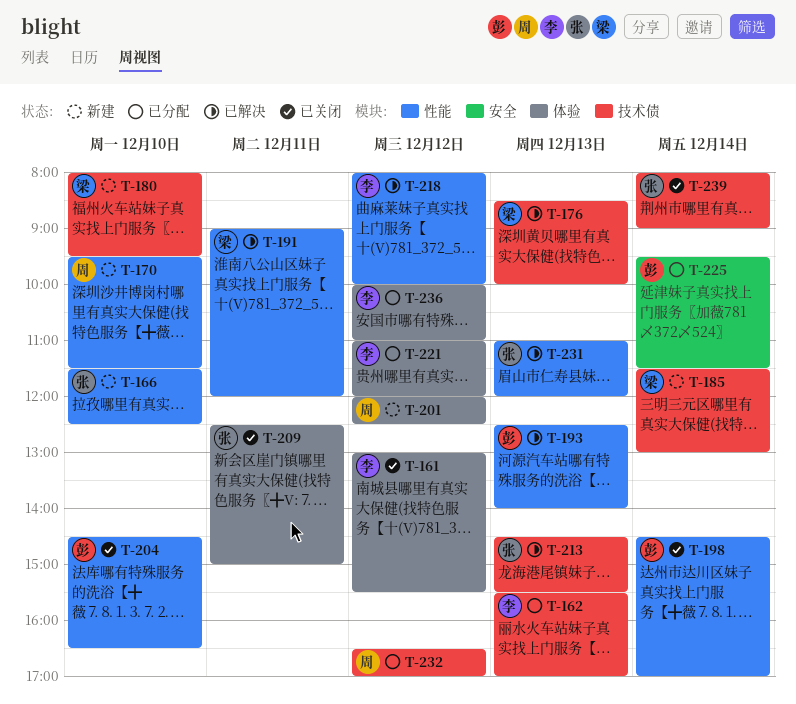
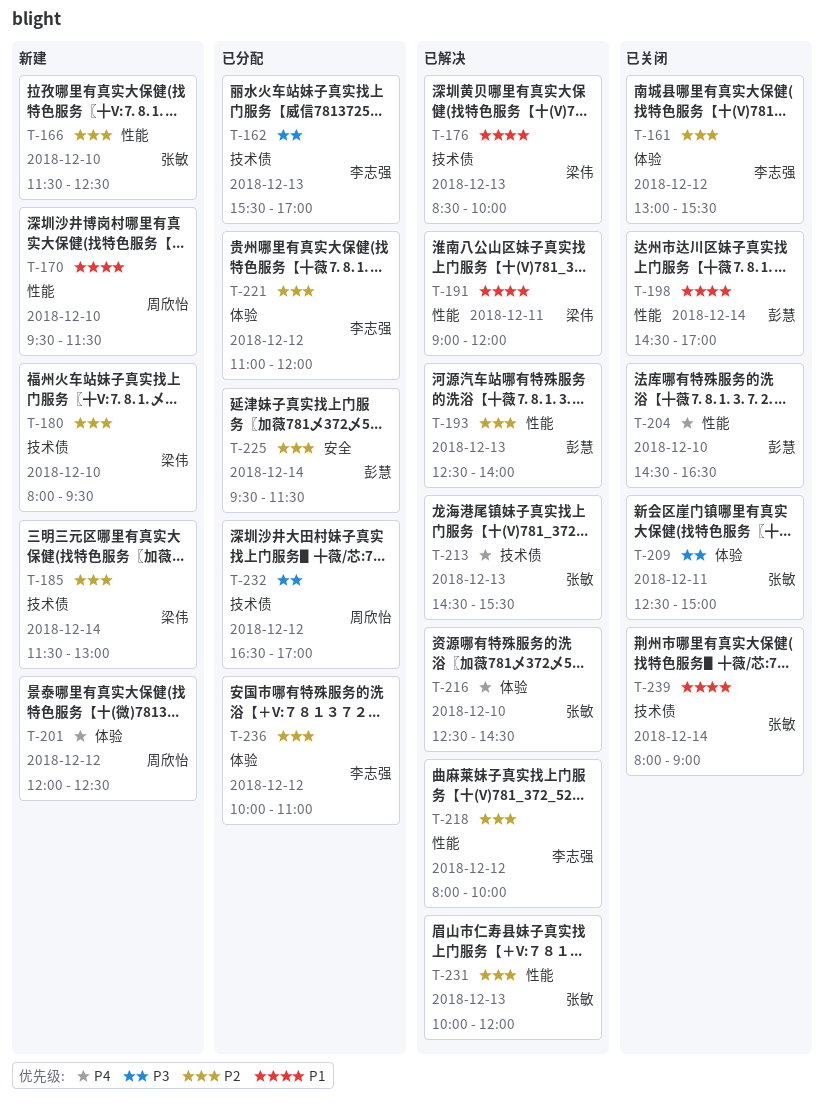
T-216: none -> present
T-231, begins: 11:00 -> 10:00

